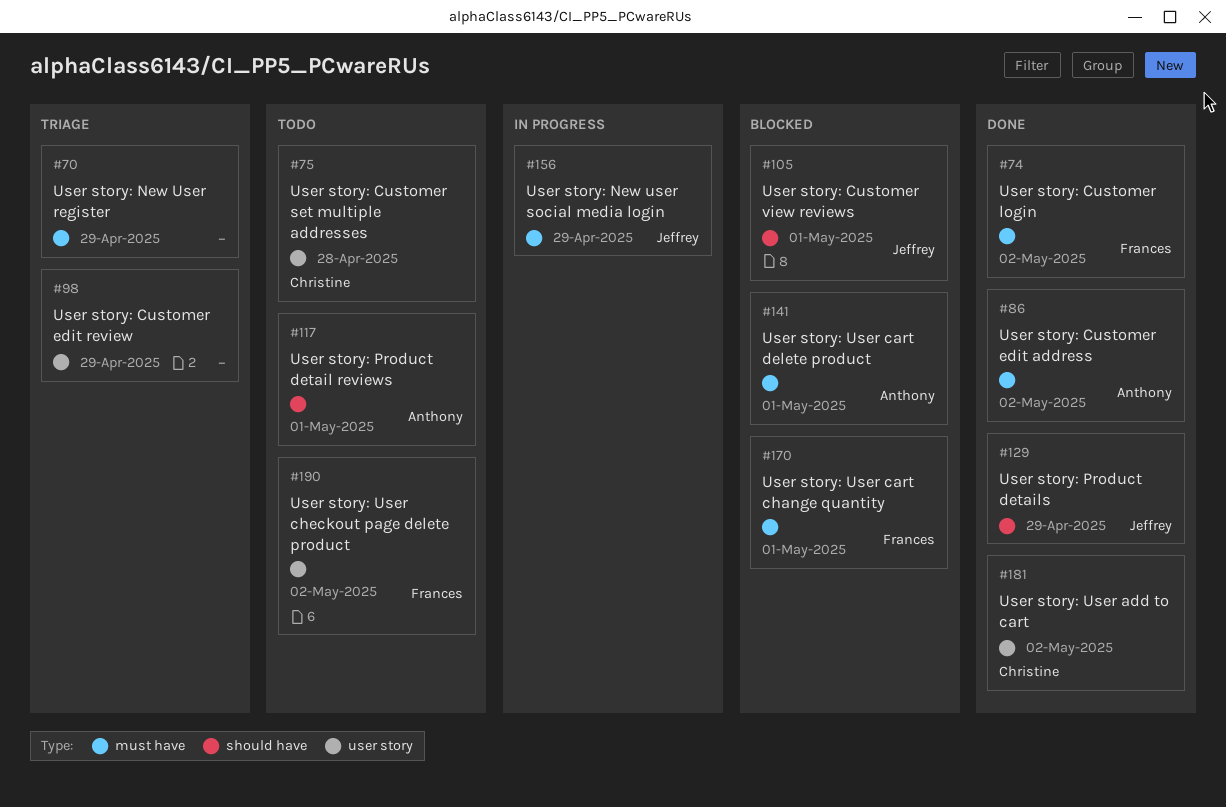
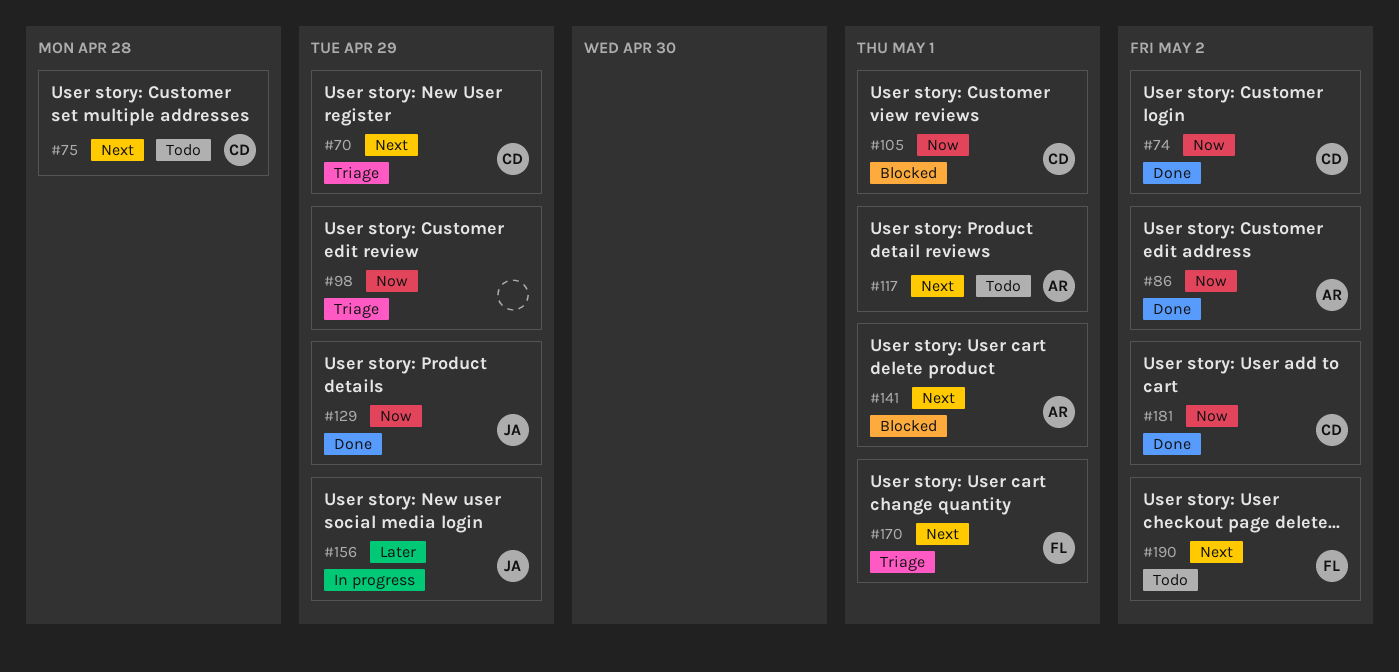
#70, owner: none -> Christine
#74, owner: Frances -> Christine
#105, owner: Jeffrey -> Christine
#170, status: Blocked -> Triage

